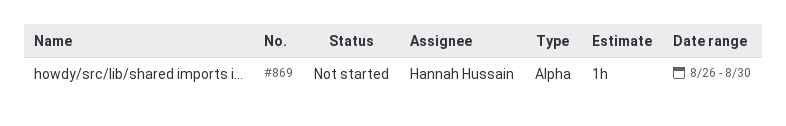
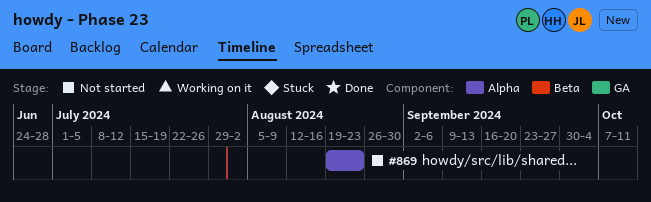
#869, start: Aug 26 -> Aug 19
#869, due: Aug 30 -> Aug 23

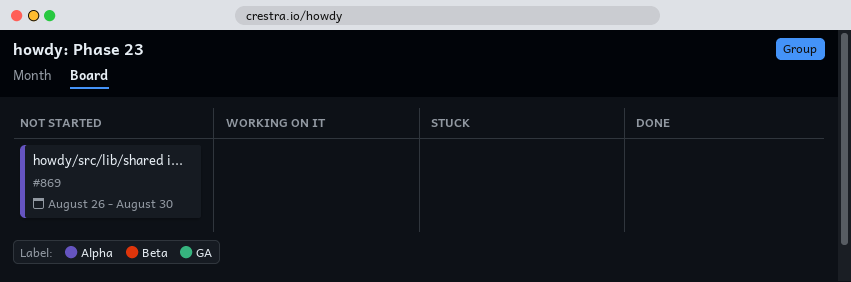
#869, start: Aug 19 -> Aug 26
#869, due: Aug 23 -> Aug 30

